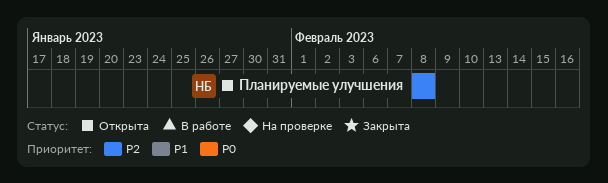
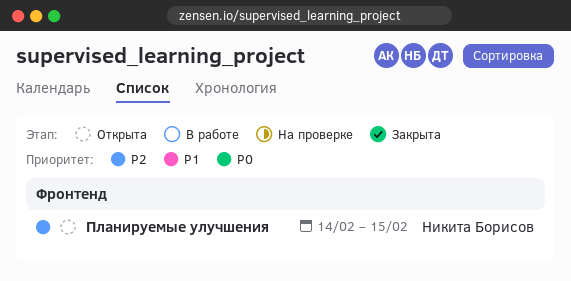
Планируемые улучшения, start: Feb 8 -> Feb 14
Планируемые улучшения, due: Feb 8 -> Feb 15

